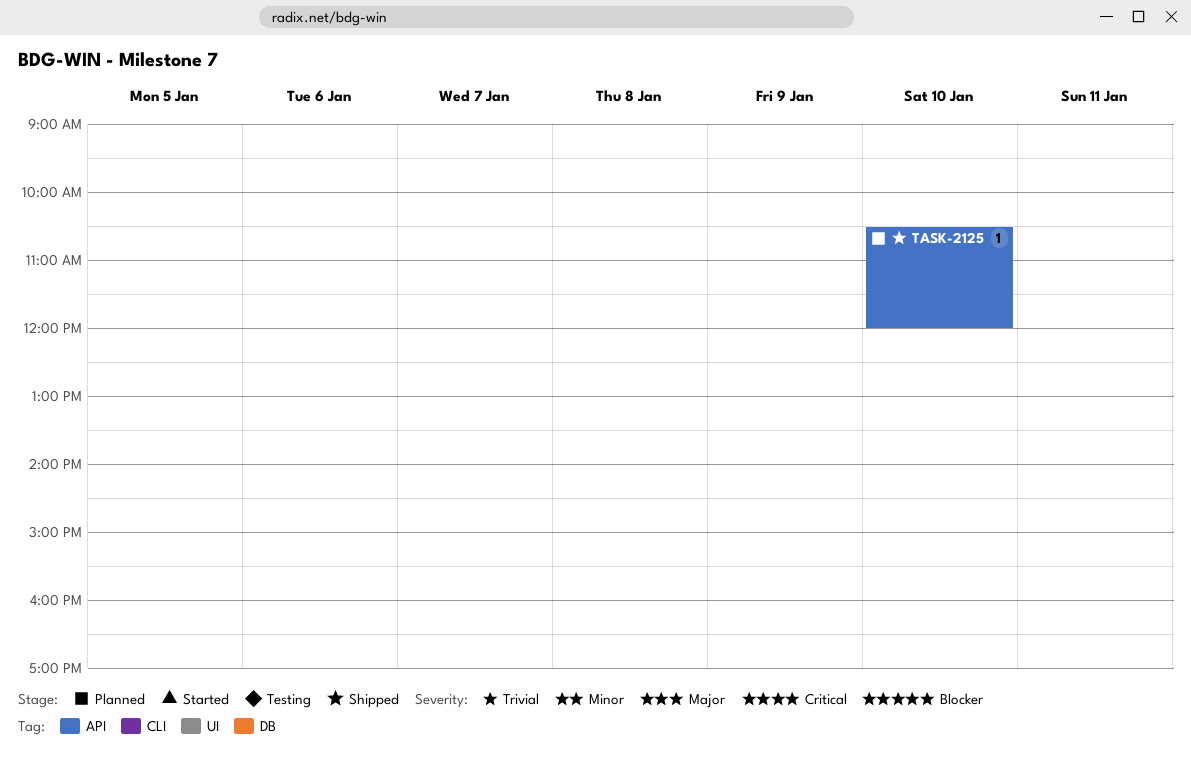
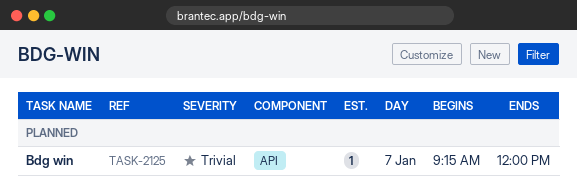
TASK-2125, day: Jan 10 -> Jan 7
TASK-2125, begins: 10:30 -> 09:15

